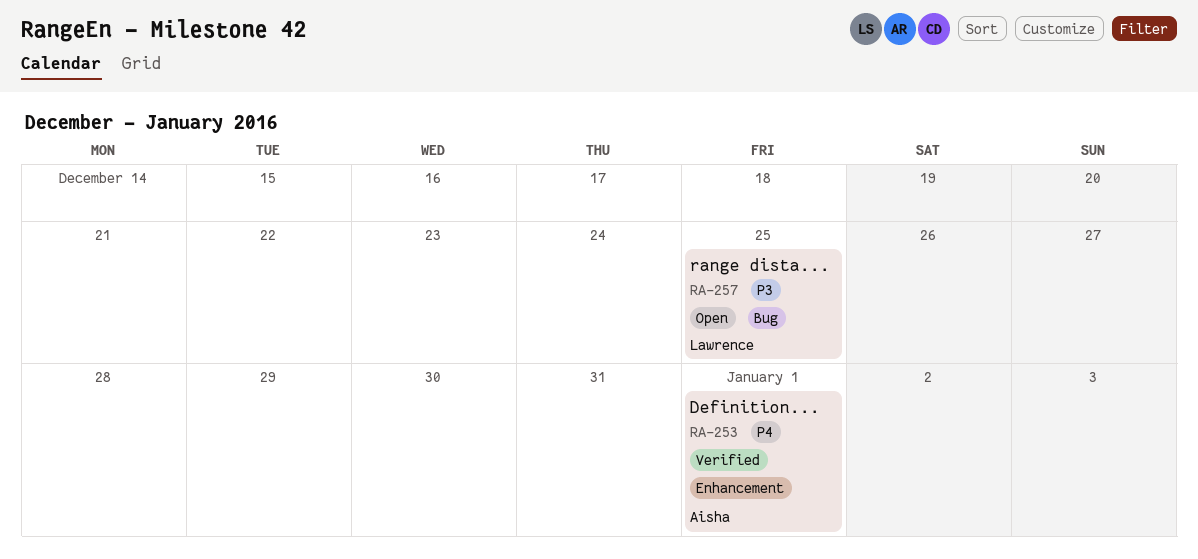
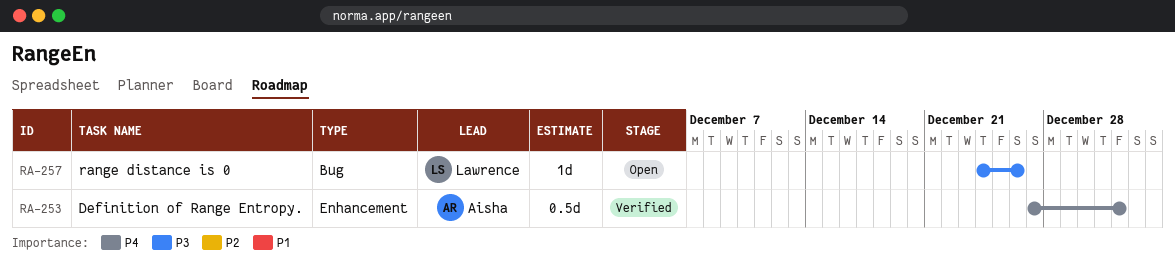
RA-257, due: Dec 25 -> Dec 26

